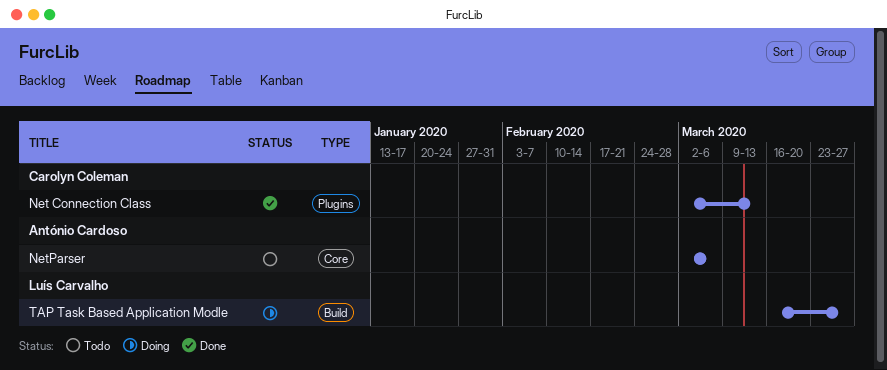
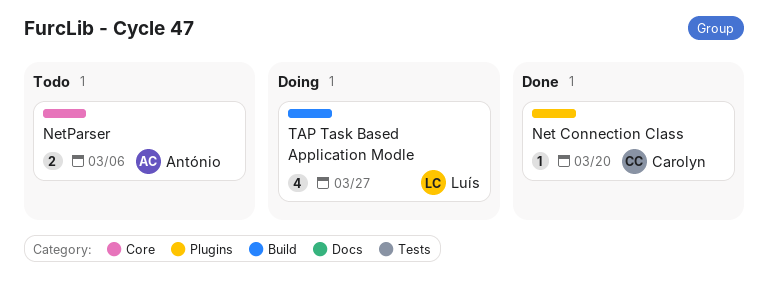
Net Connection Class, due: Mar 13 -> Mar 20

